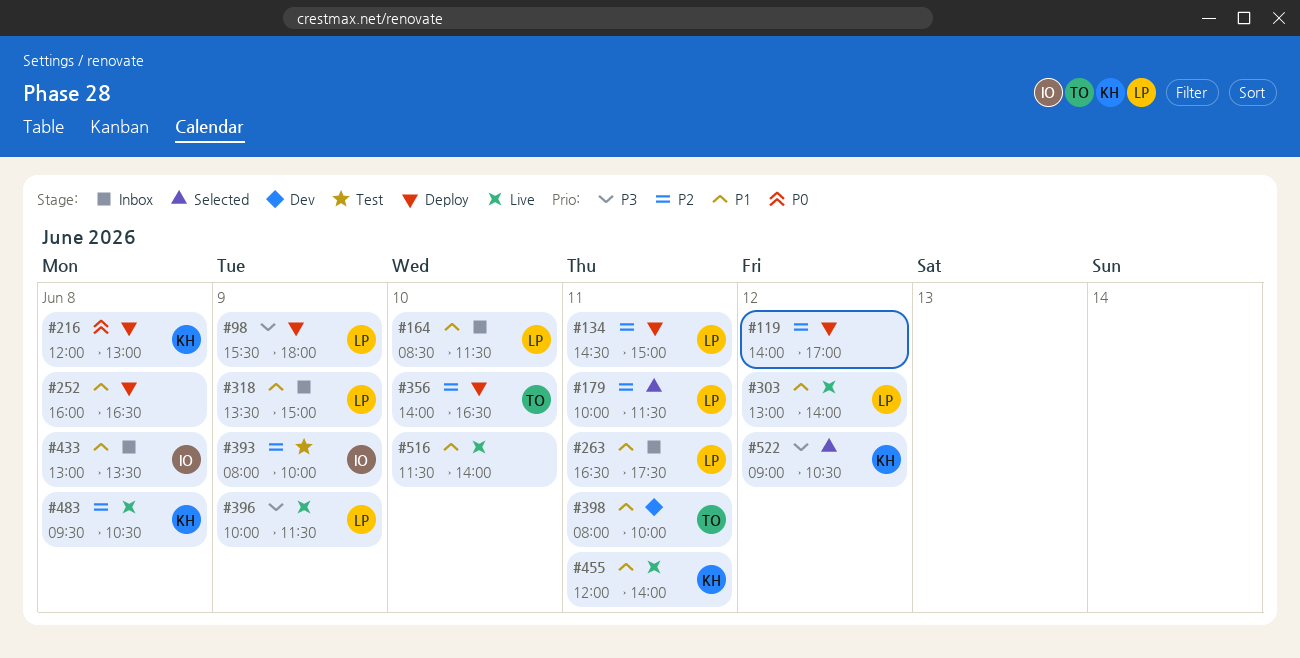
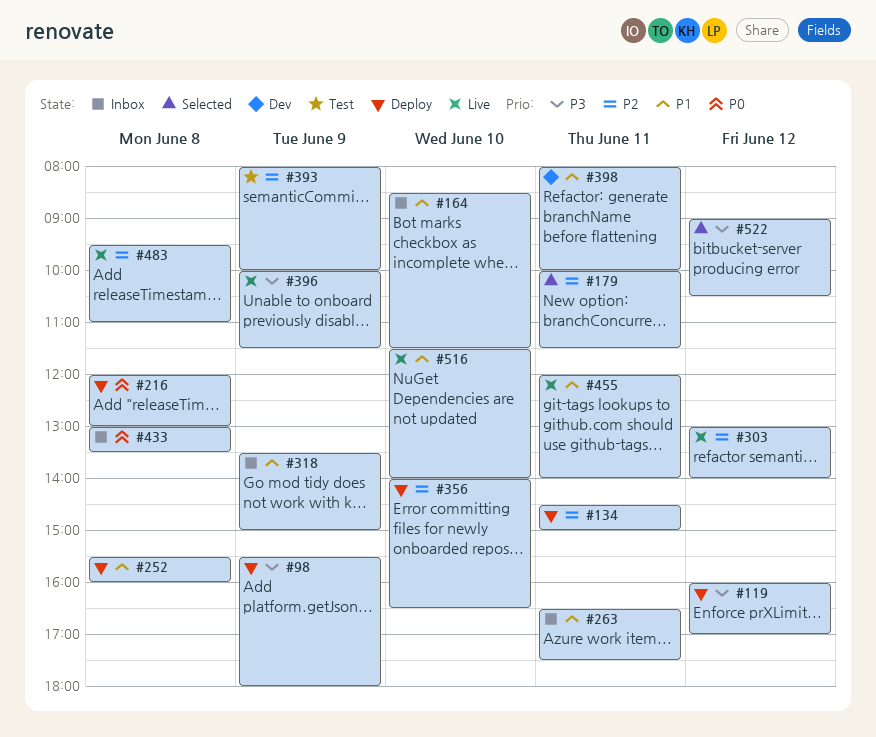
#119, priority: P2 -> P3
#119, begins: 14:00 -> 16:00
#252, begins: 16:00 -> 15:30
#252, ends: 16:30 -> 16:00
#303, priority: P1 -> P2
#433, priority: P1 -> P0
#483, ends: 10:30 -> 11:00

